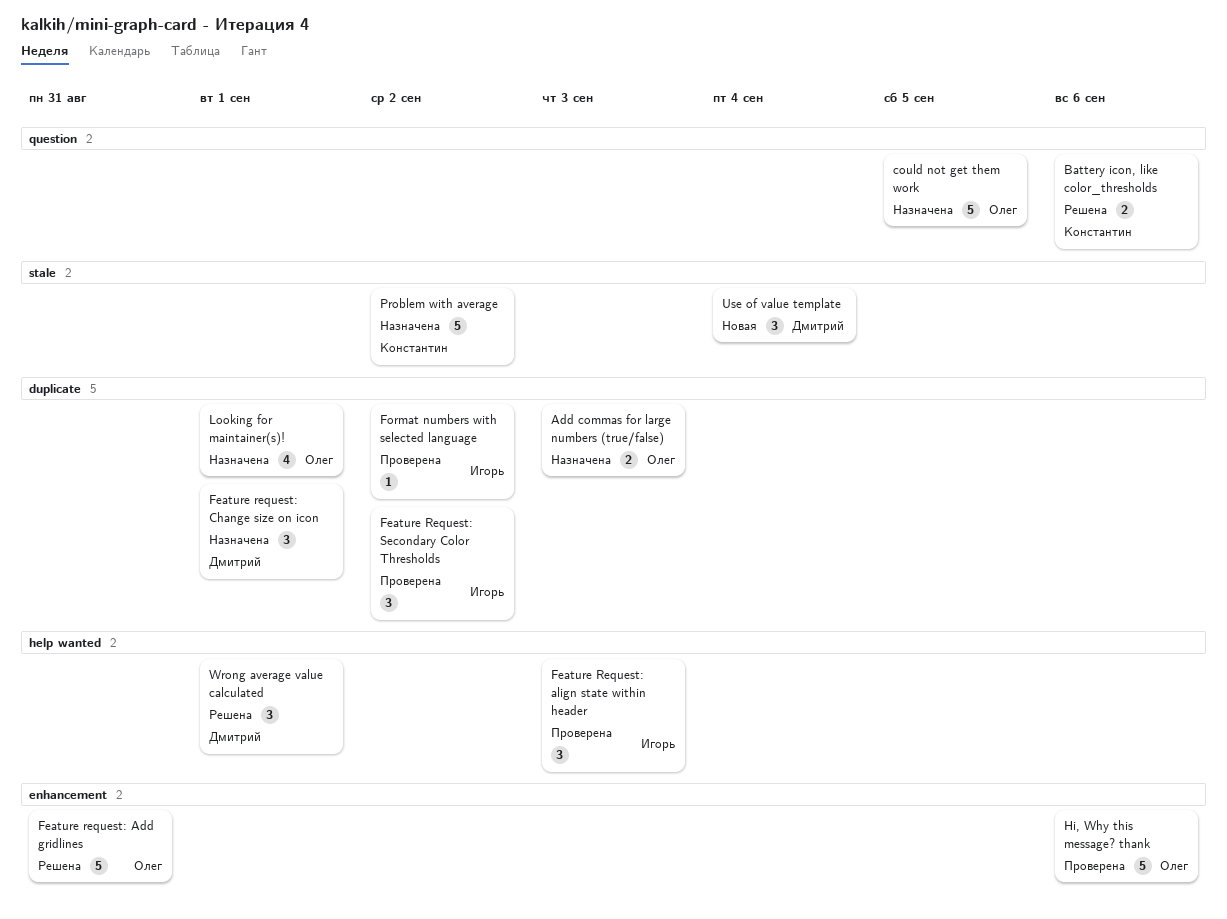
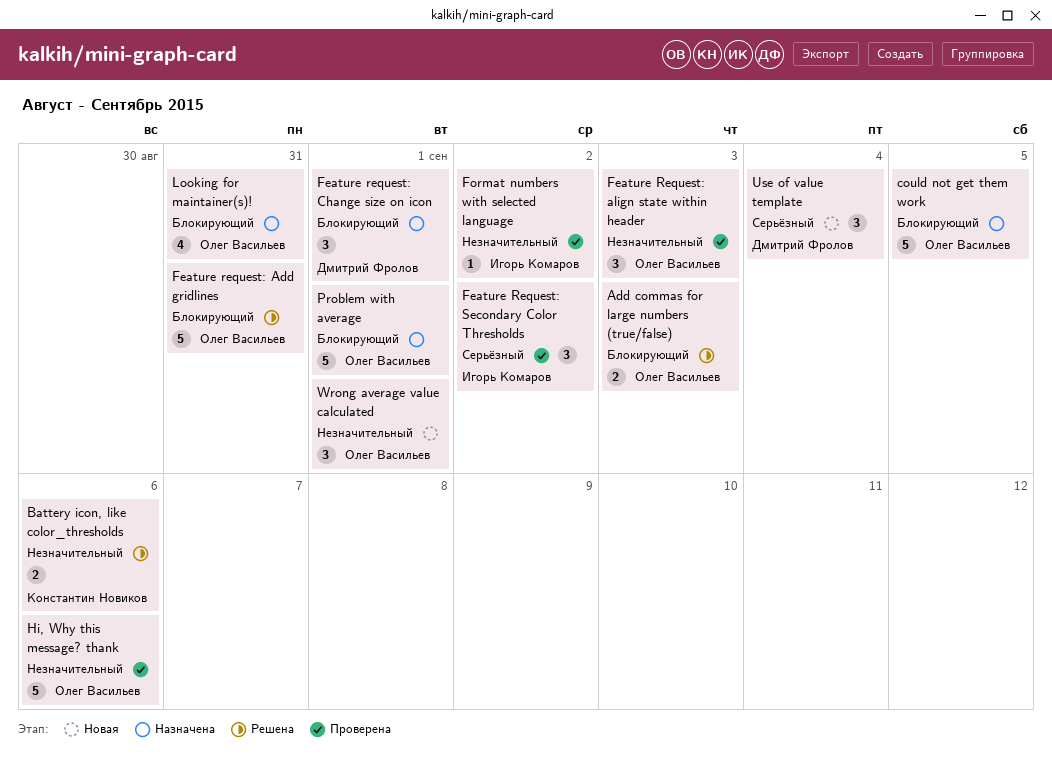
Add commas for large numbers (true/false), status: Назначена -> Решена
Feature Request: align state within header, owner: Игорь Комаров -> Олег Васильев
Looking for maintainer(s)!, due: Sep 1 -> Aug 31
Problem with average, owner: Константин Новиков -> Олег Васильев
Problem with average, due: Sep 2 -> Sep 1
Wrong average value calculated, status: Решена -> Новая
Wrong average value calculated, owner: Дмитрий Фролов -> Олег Васильев

